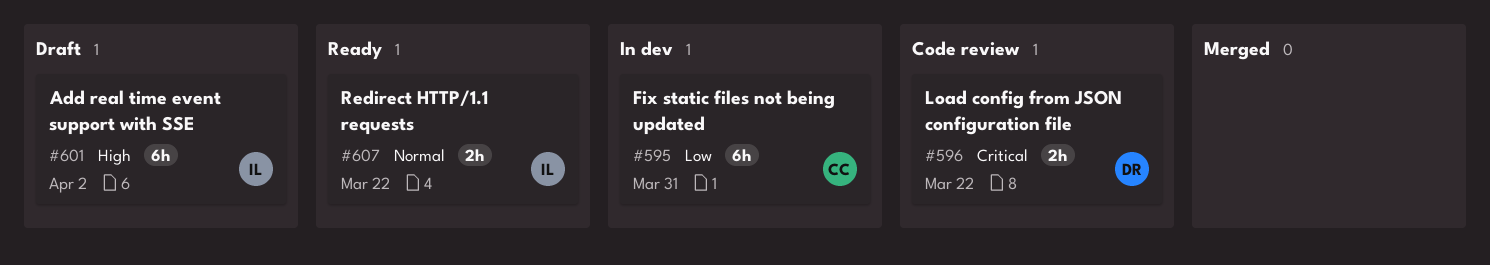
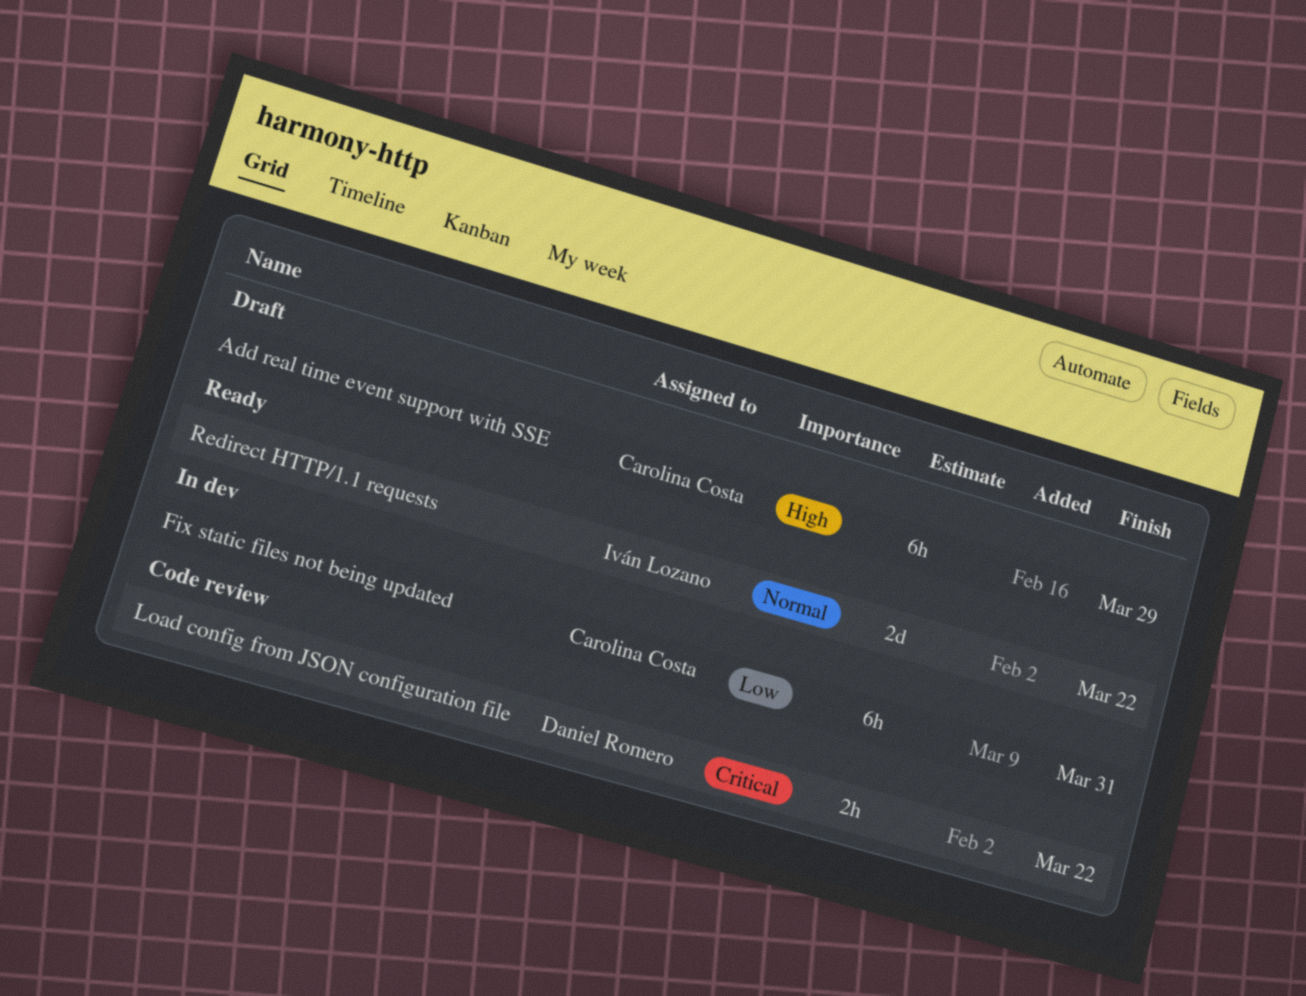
Add real time event support with SSE, owner: Iván Lozano -> Carolina Costa
Add real time event support with SSE, due: Apr 2 -> Mar 29
Redirect HTTP/1.1 requests, estimate: 2h -> 2d

